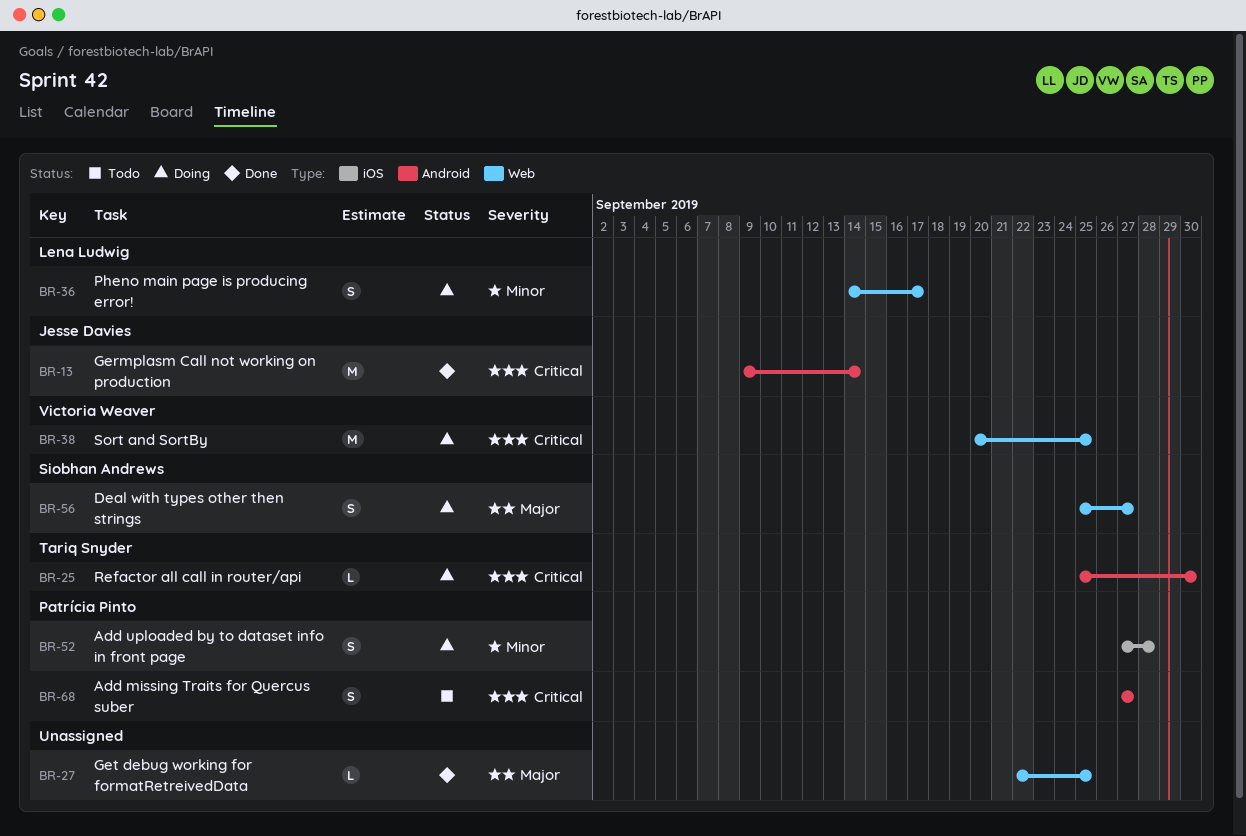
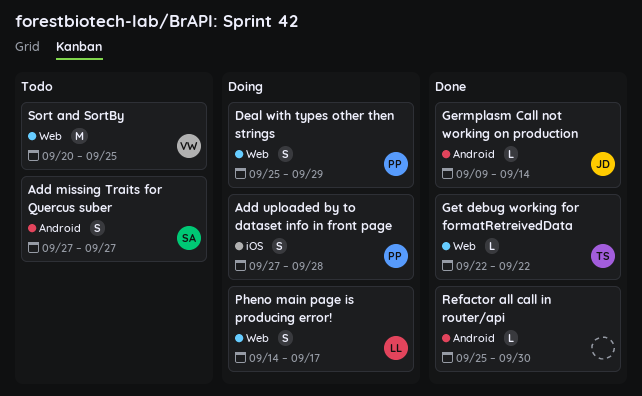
Add missing Traits for Quercus suber, owner: Patrícia Pinto -> Siobhan Andrews
Deal with types other then strings, owner: Siobhan Andrews -> Patrícia Pinto
Deal with types other then strings, due: Sep 27 -> Sep 29
Germplasm Call not working on production, estimate: M -> L
Get debug working for formatRetreivedData, owner: none -> Tariq Snyder
Get debug working for formatRetreivedData, due: Sep 25 -> Sep 22
Refactor all call in router/api, status: Doing -> Done
Refactor all call in router/api, owner: Tariq Snyder -> none
Sort and SortBy, status: Doing -> Todo

